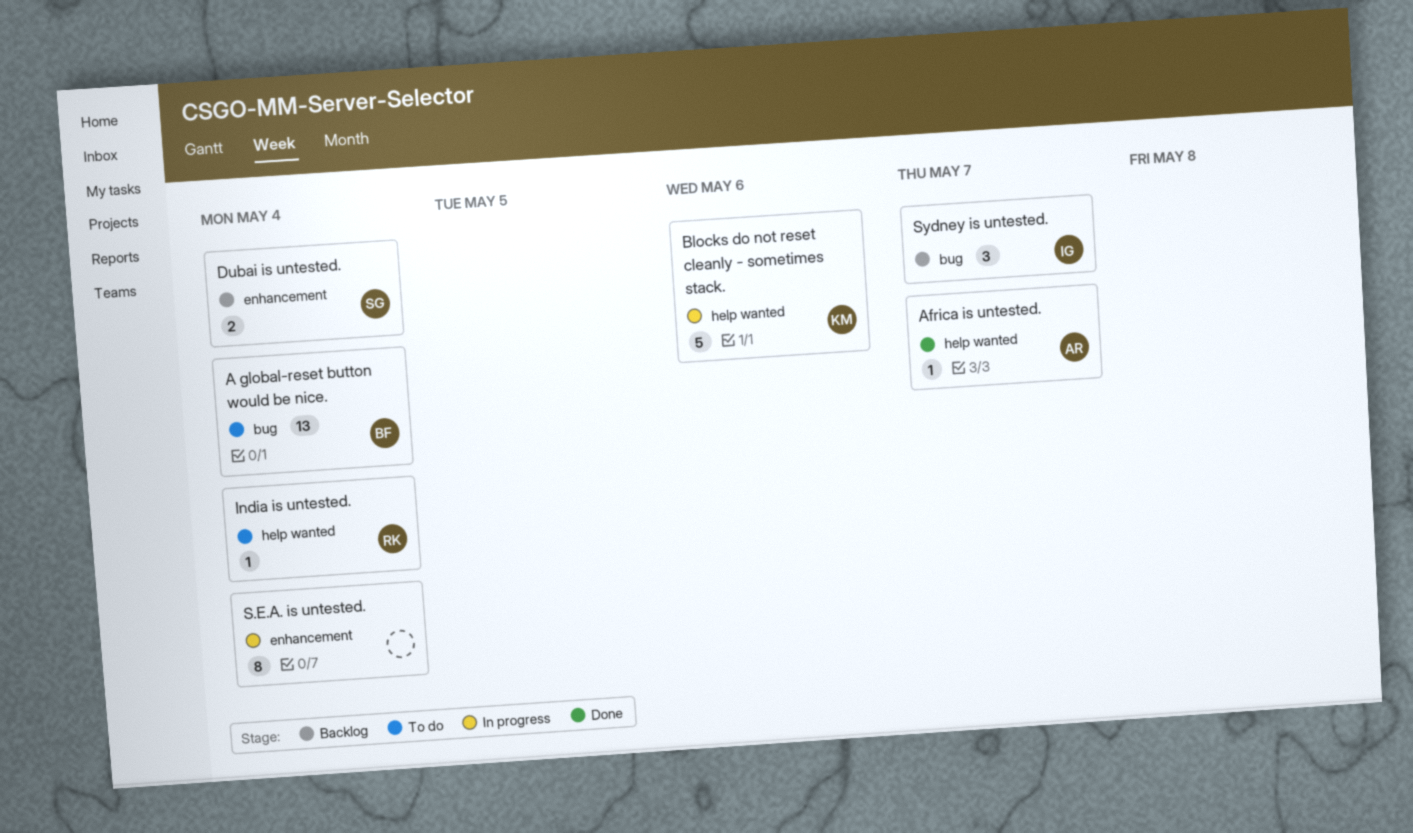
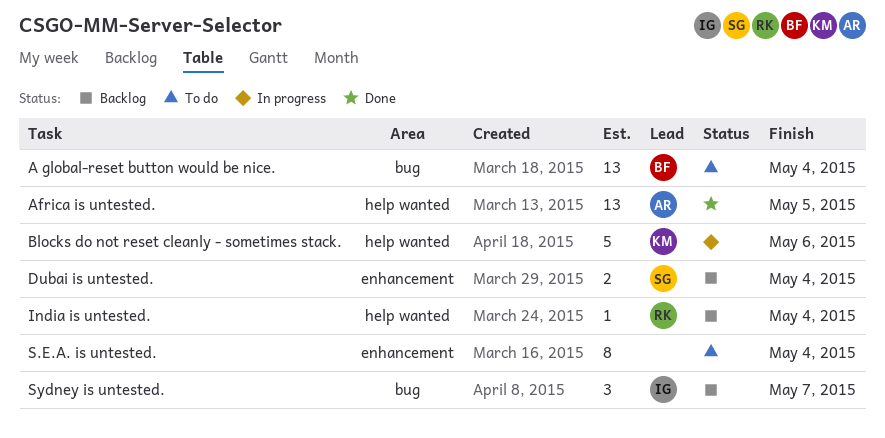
Africa is untested., estimate: 1 -> 13
Africa is untested., due: May 7 -> May 5
India is untested., status: To do -> Backlog
S.E.A. is untested., status: In progress -> To do

